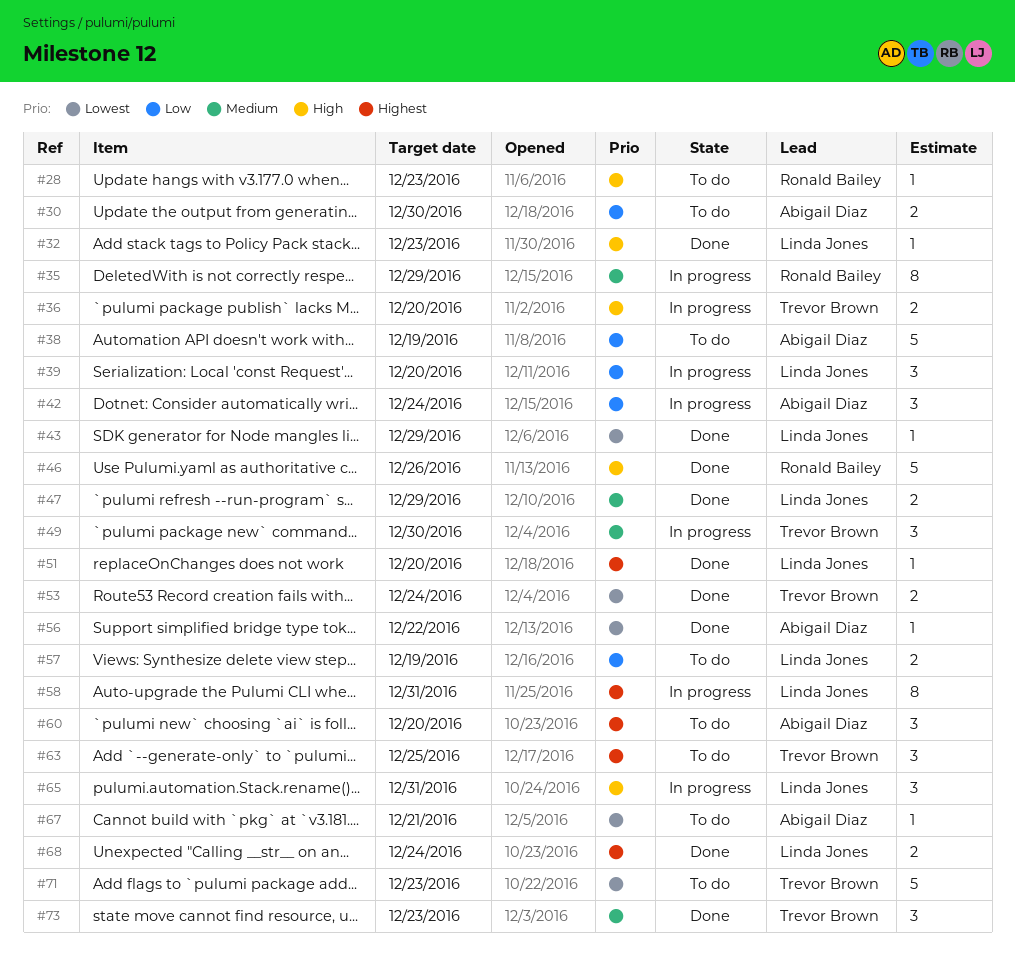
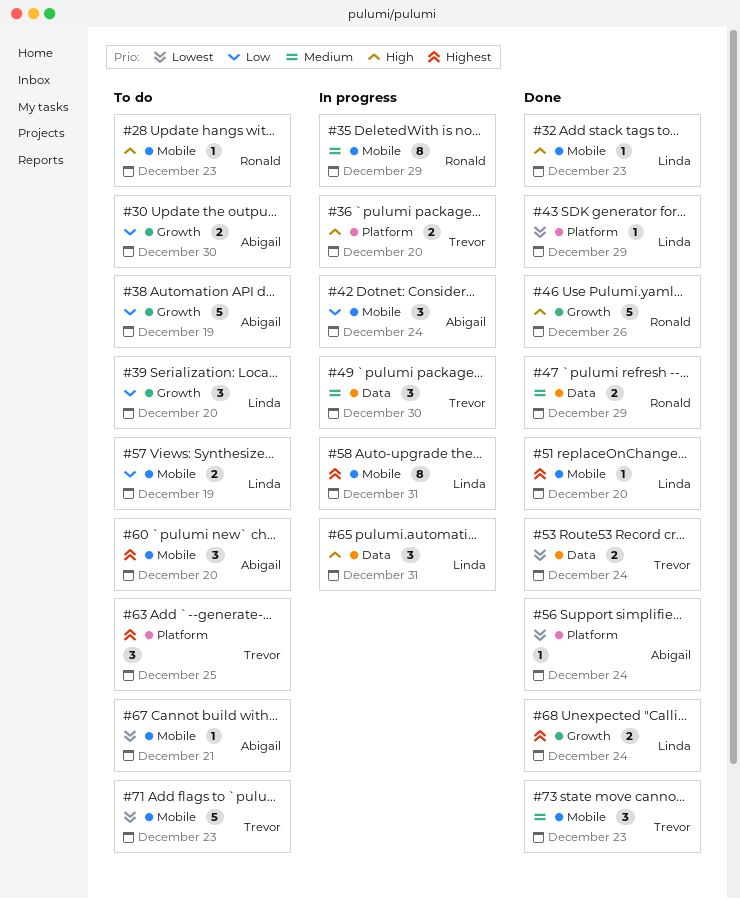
#39, status: In progress -> To do
#47, owner: Linda Jones -> Ronald Bailey
#56, due: Dec 22 -> Dec 24

